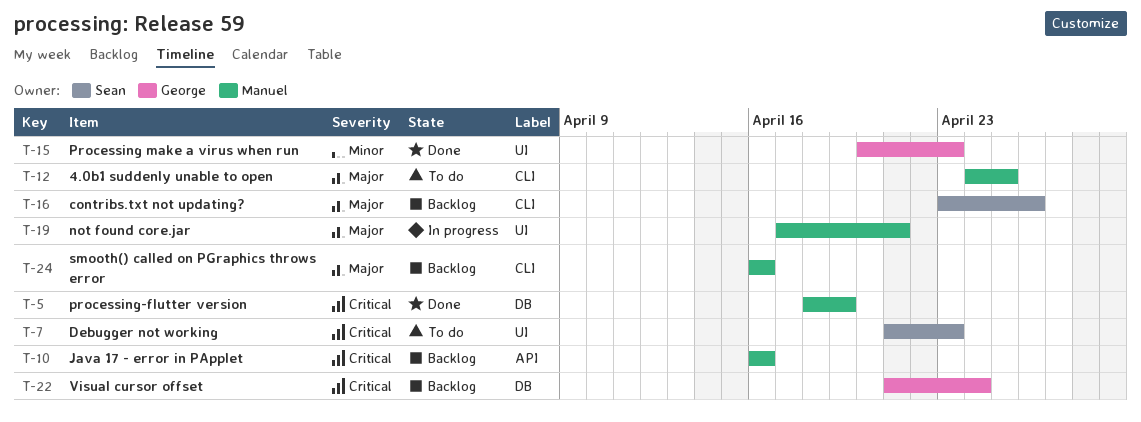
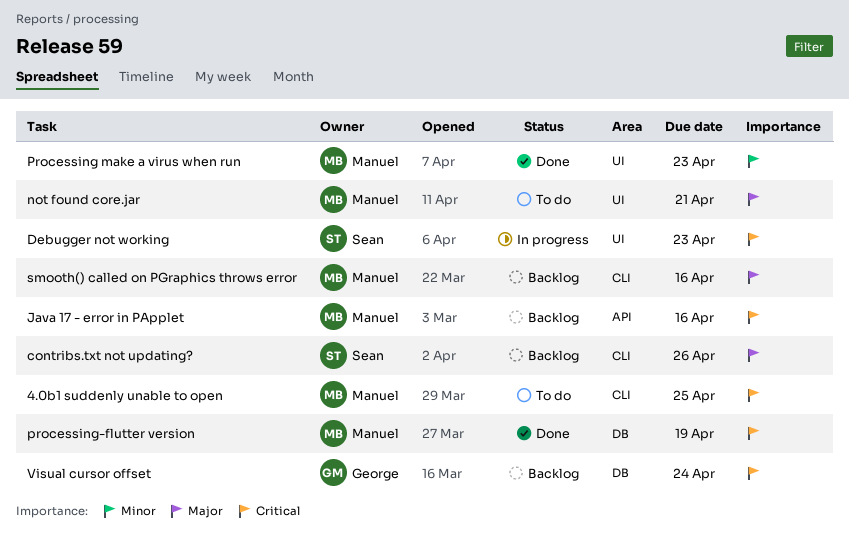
4.0b1 suddenly unable to open, priority: Major -> Critical
Debugger not working, status: To do -> In progress
not found core.jar, status: In progress -> To do
Processing make a virus when run, owner: George -> Manuel

